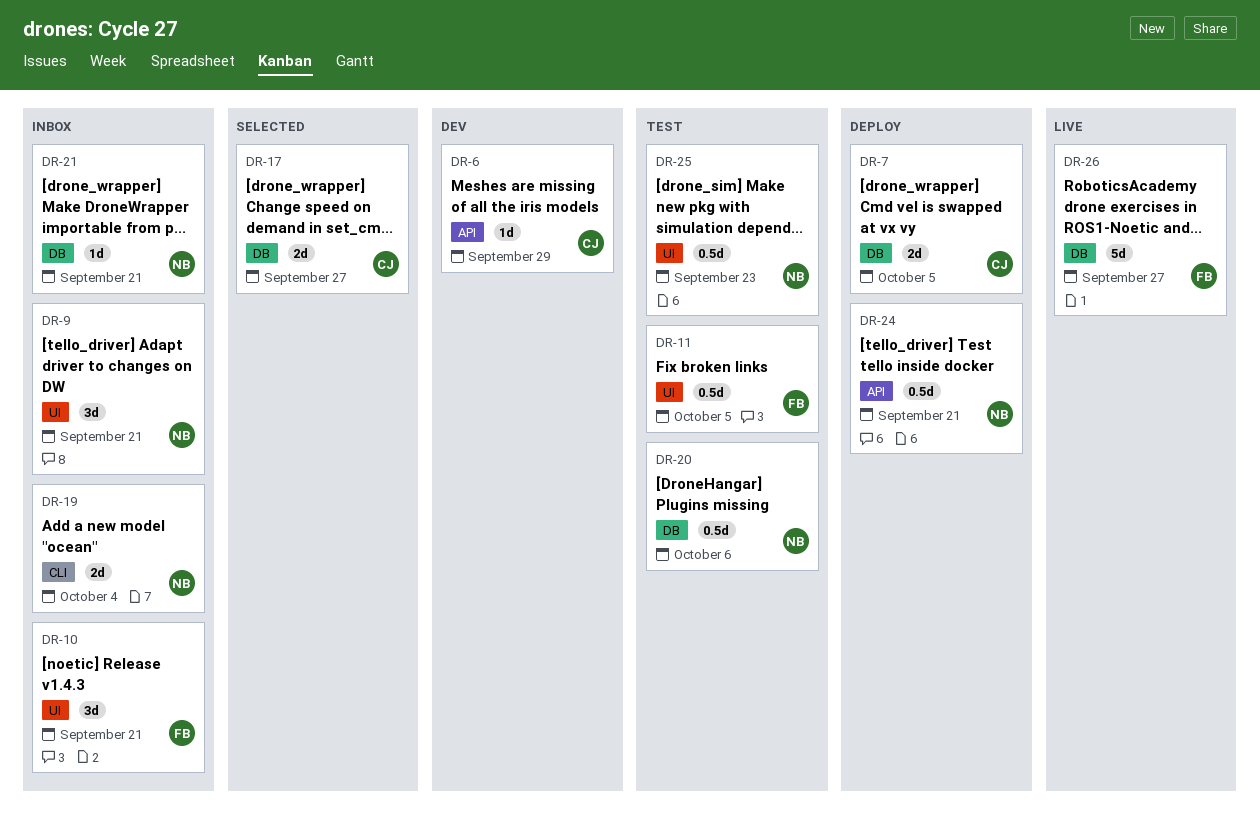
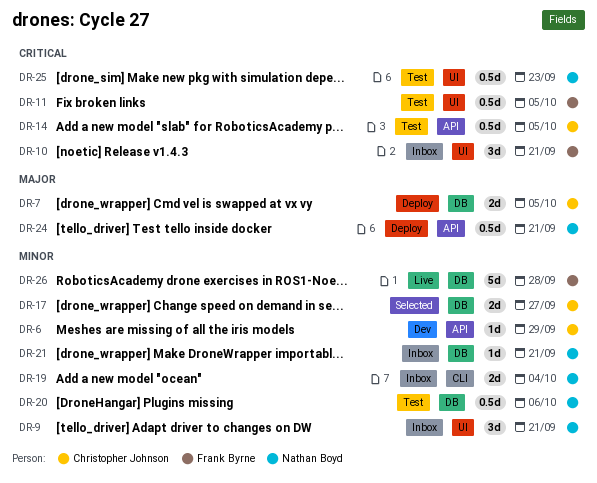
DR-14: none -> present
DR-26, due: Sep 27 -> Sep 28

